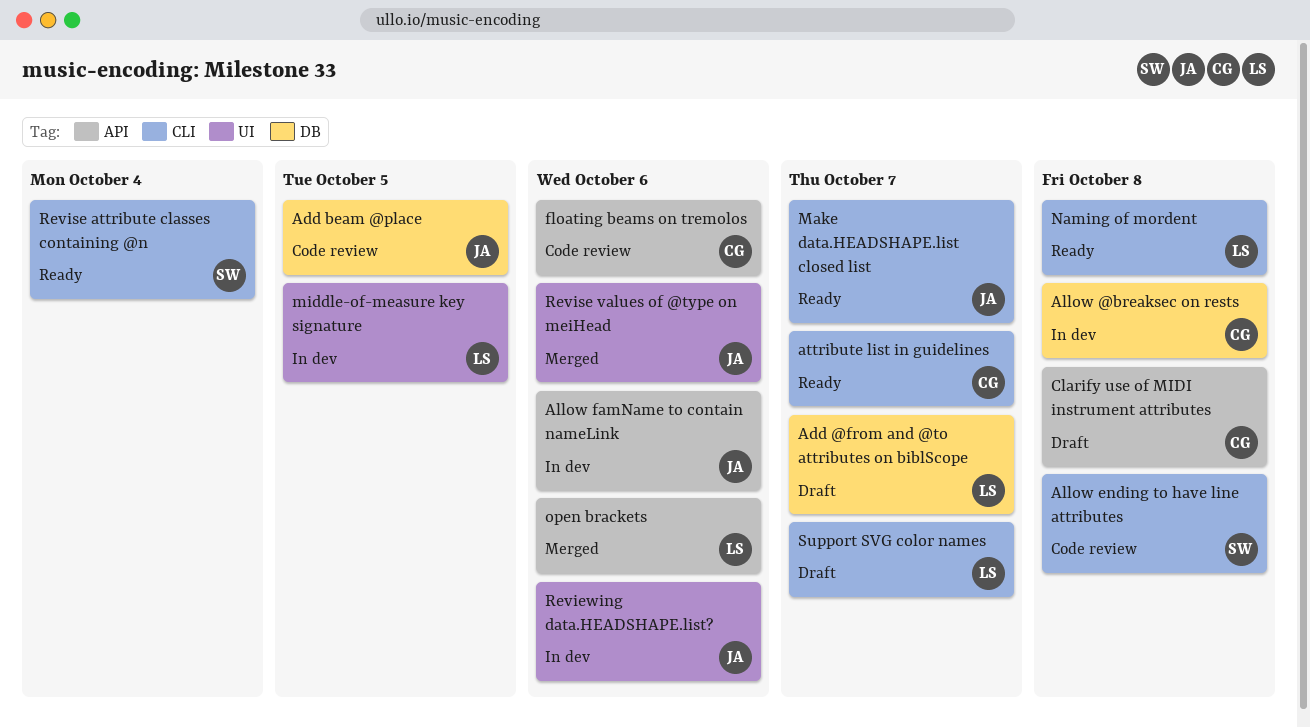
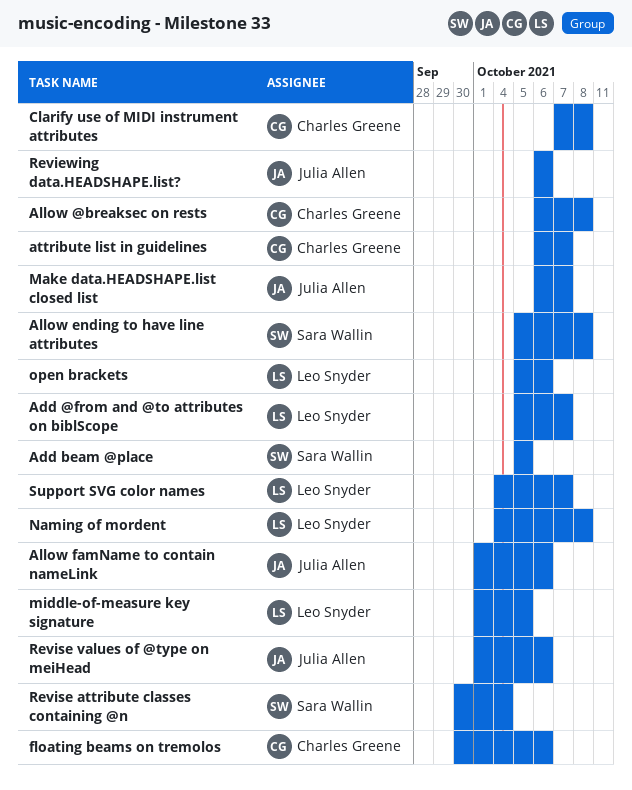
Add beam @place, owner: Julia Allen -> Sara Wallin

